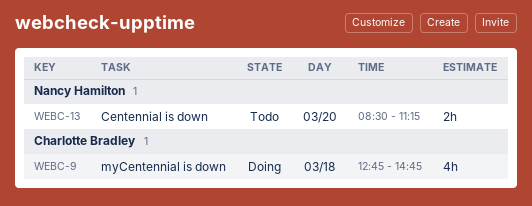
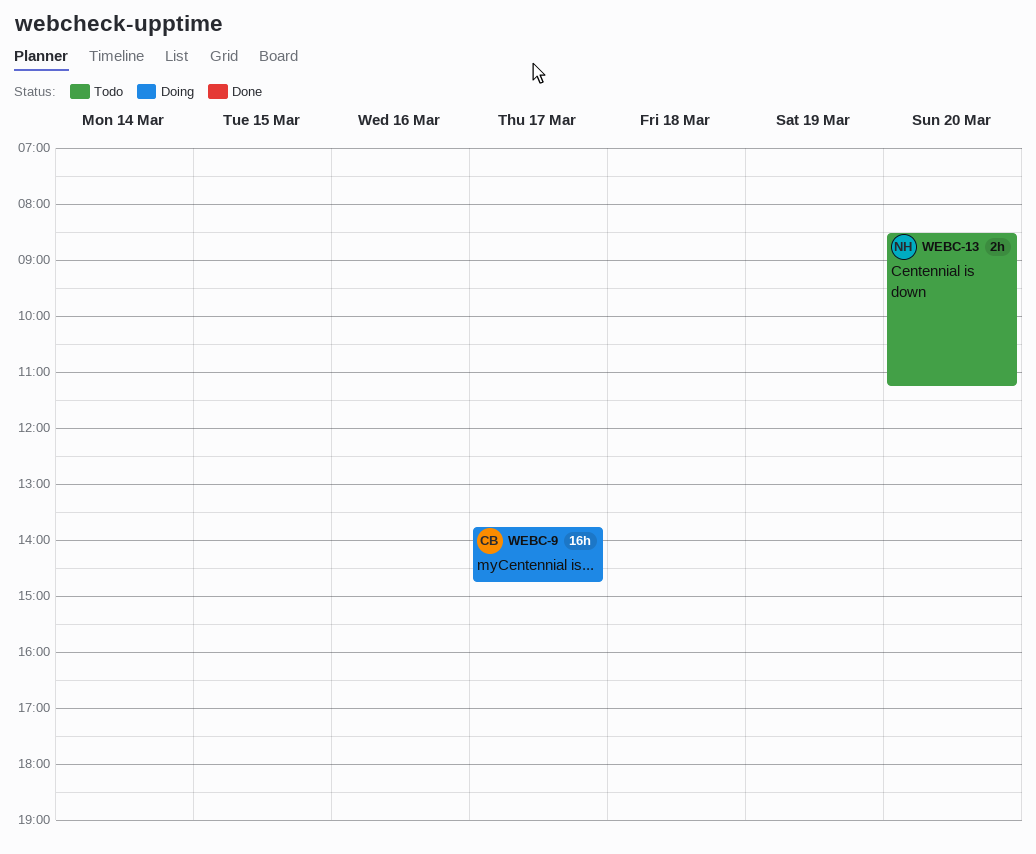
WEBC-9, estimate: 4h -> 16h
WEBC-9, day: Mar 18 -> Mar 17
WEBC-9, begins: 12:45 -> 13:45

